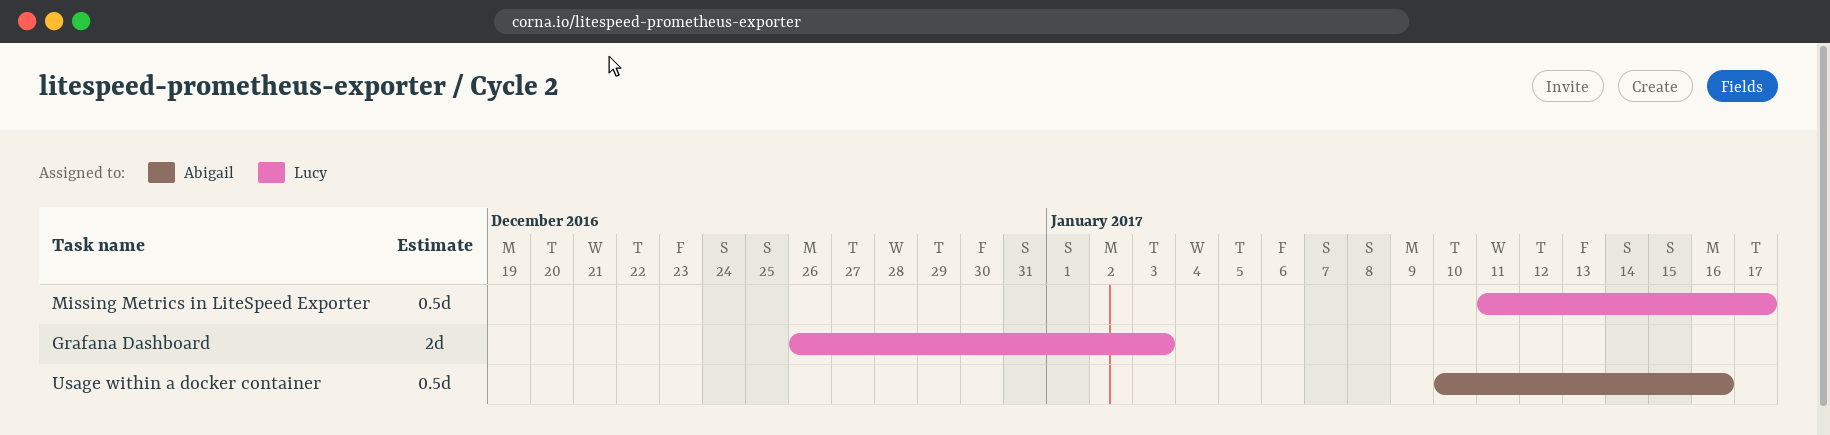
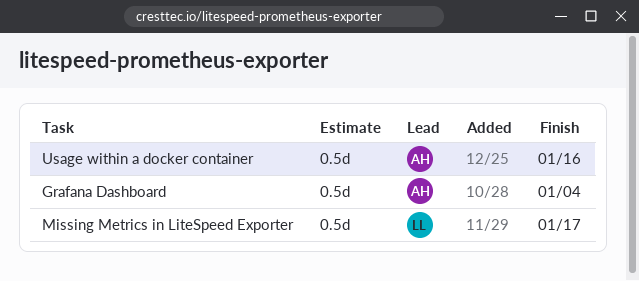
Grafana Dashboard, owner: Lucy -> Abigail
Grafana Dashboard, estimate: 2d -> 0.5d
Grafana Dashboard, due: Jan 3 -> Jan 4

